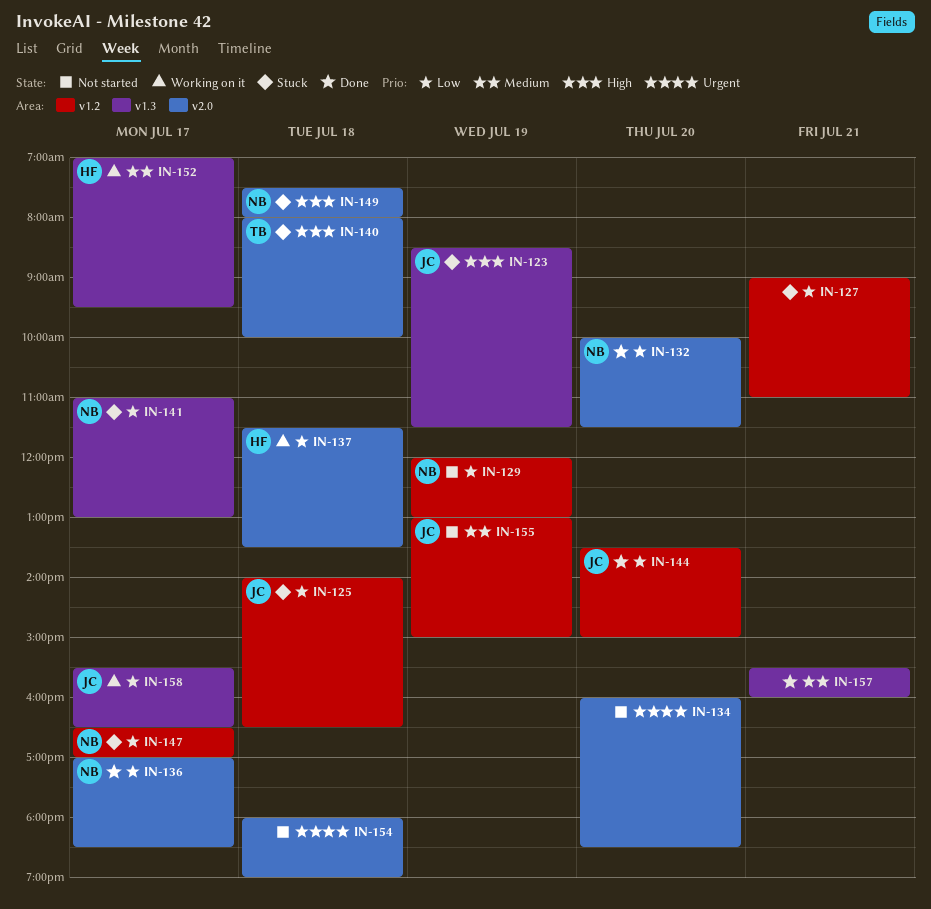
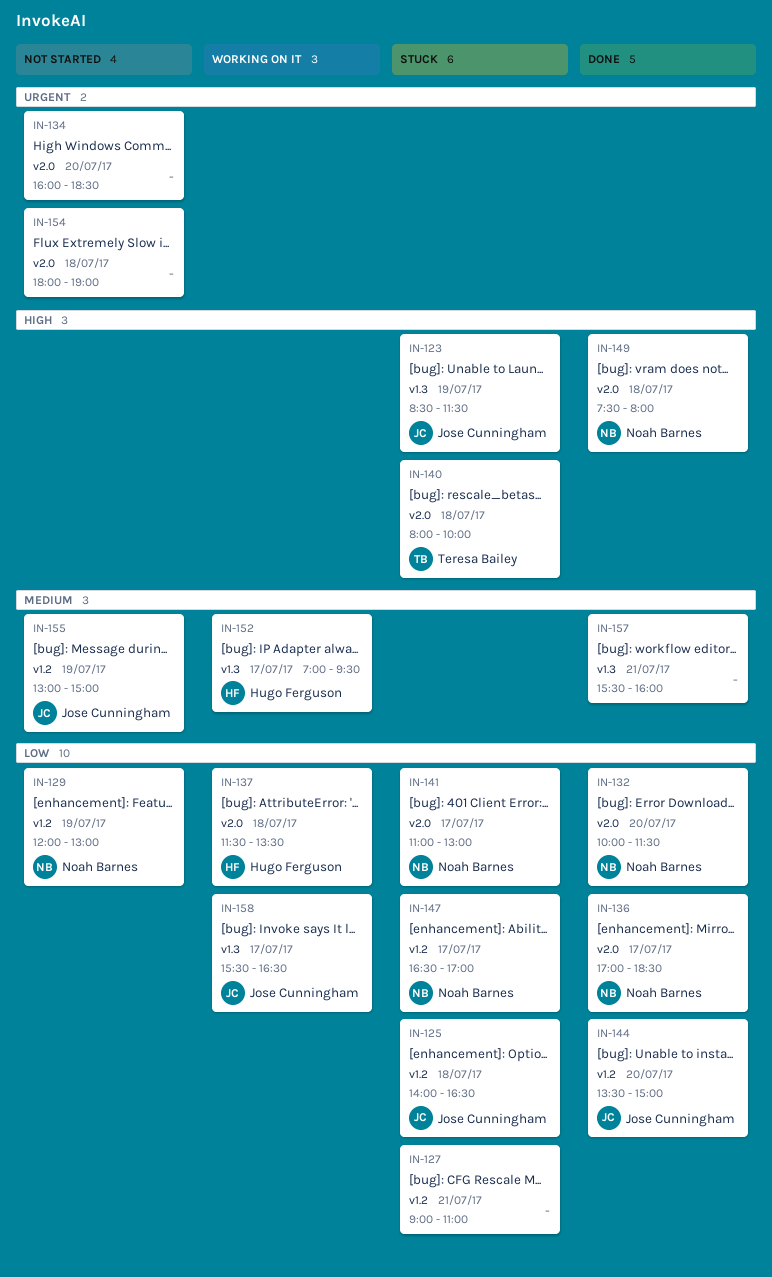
IN-141, label: v1.3 -> v2.0
IN-149, status: Stuck -> Done

